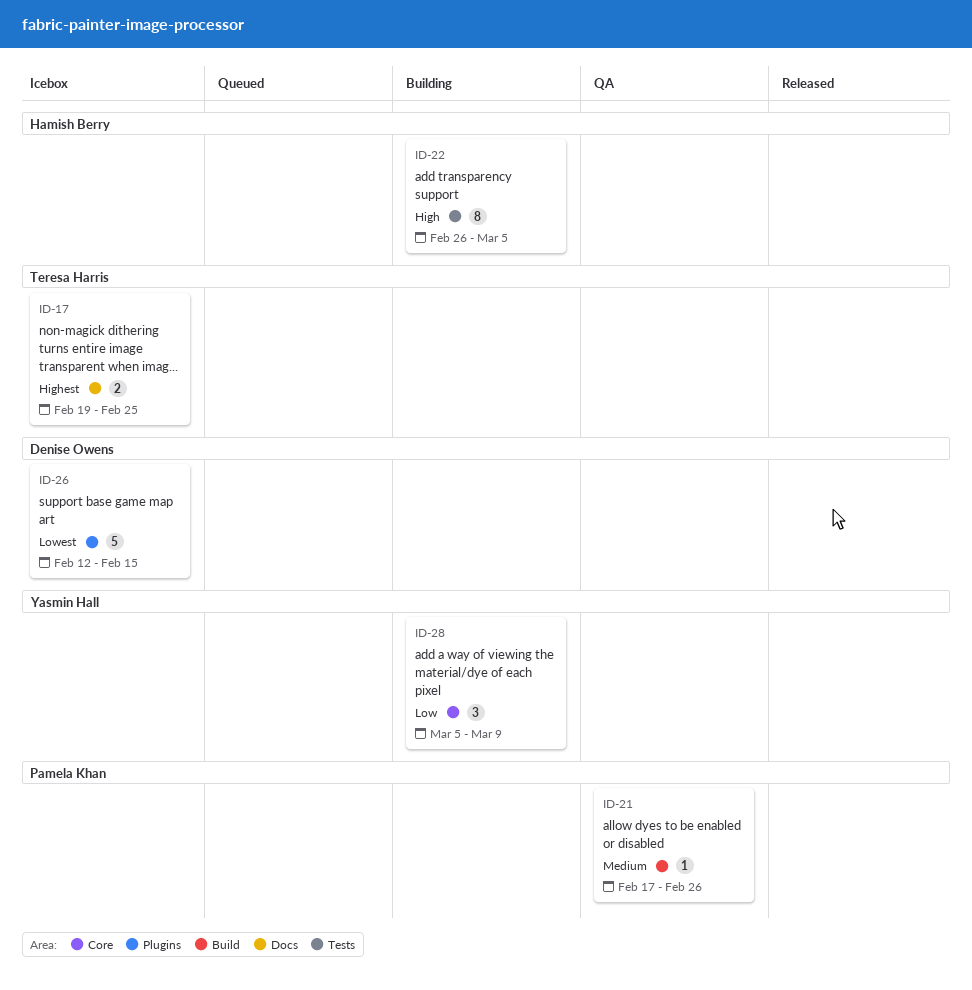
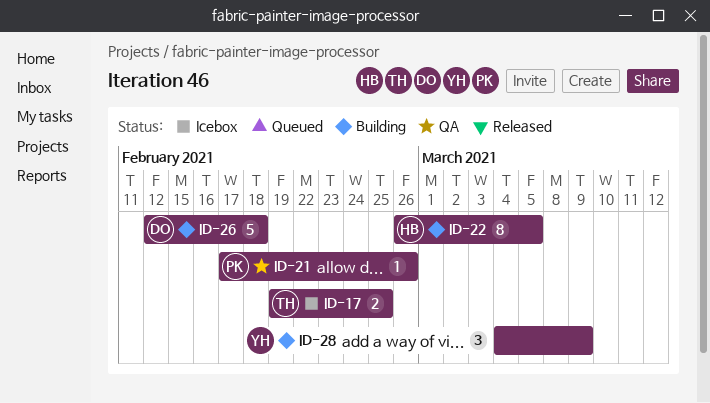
ID-26, status: Icebox -> Building
ID-26, due: Feb 15 -> Feb 18
ID-28, start: Mar 5 -> Mar 4

